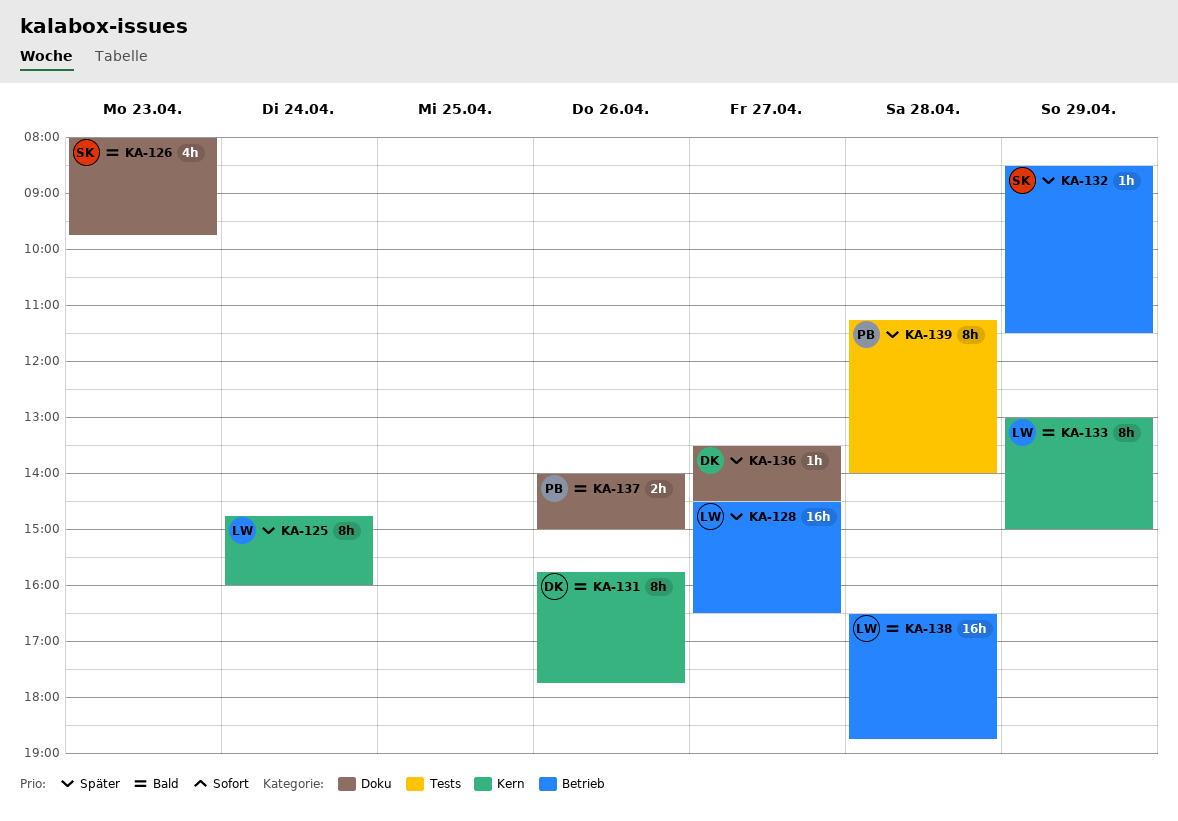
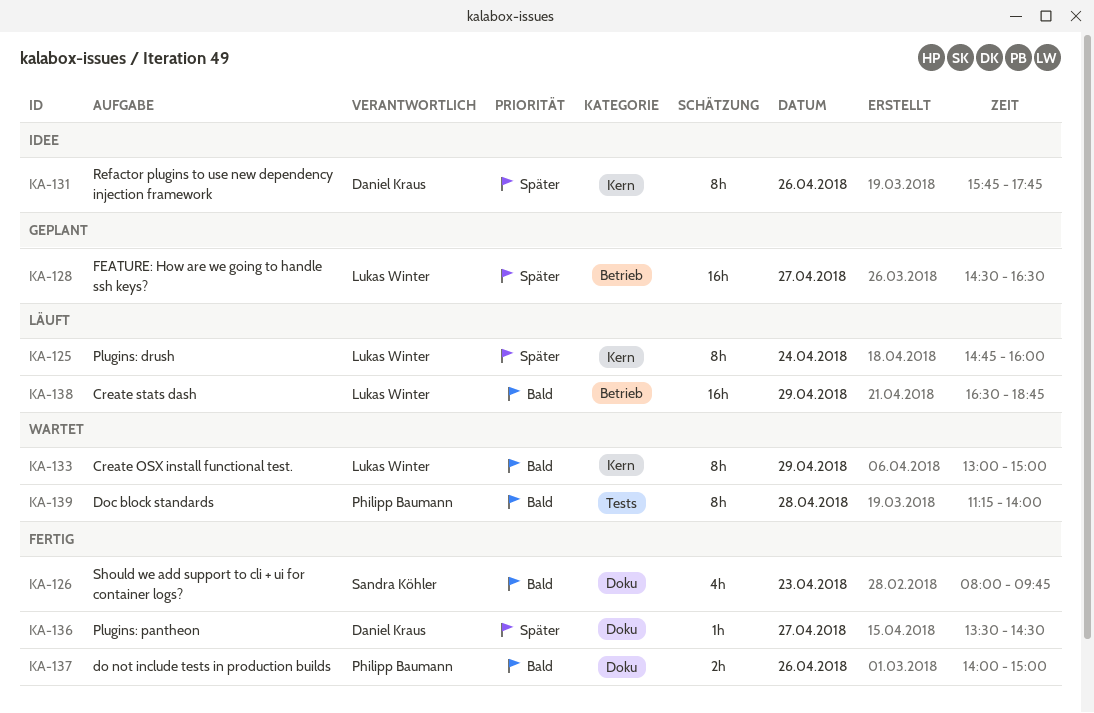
KA-131, priority: Bald -> Später
KA-132: present -> none
KA-138, day: Apr 28 -> Apr 29
KA-139, priority: Später -> Bald

